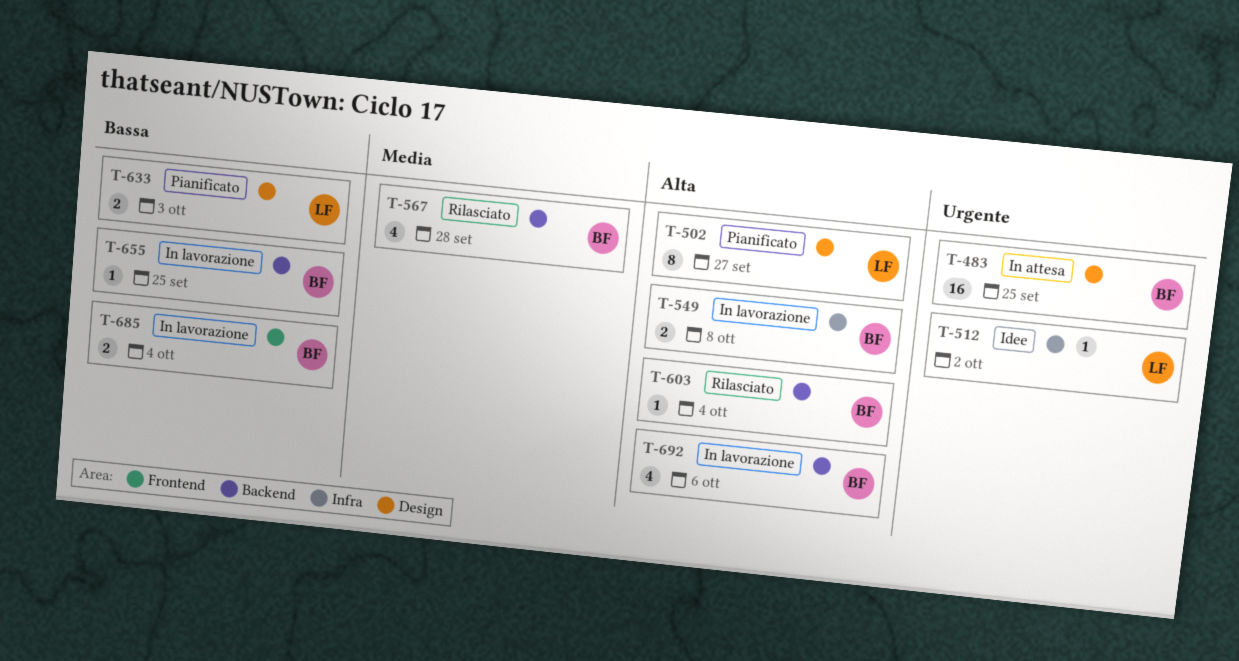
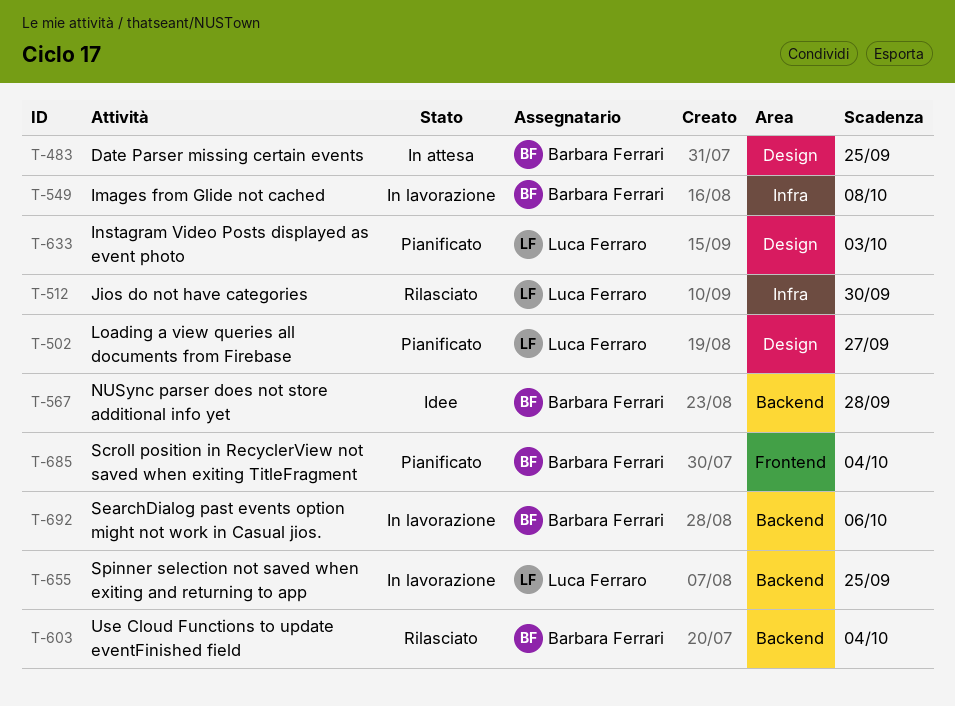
T-512, status: Idee -> Rilasciato
T-512, due: Oct 2 -> Sep 30
T-567, status: Rilasciato -> Idee
T-655, owner: Barbara Ferrari -> Luca Ferraro
T-685, status: In lavorazione -> Pianificato

